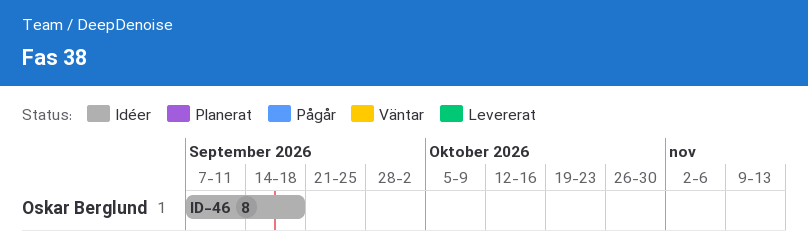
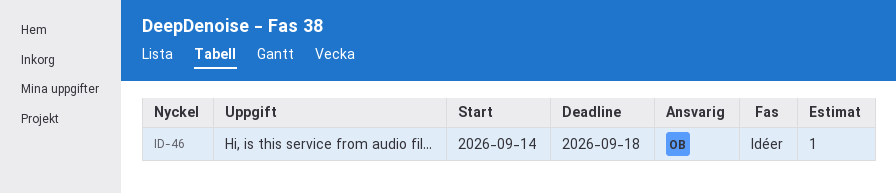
ID-46, estimate: 8 -> 1
ID-46, start: Sep 7 -> Sep 14

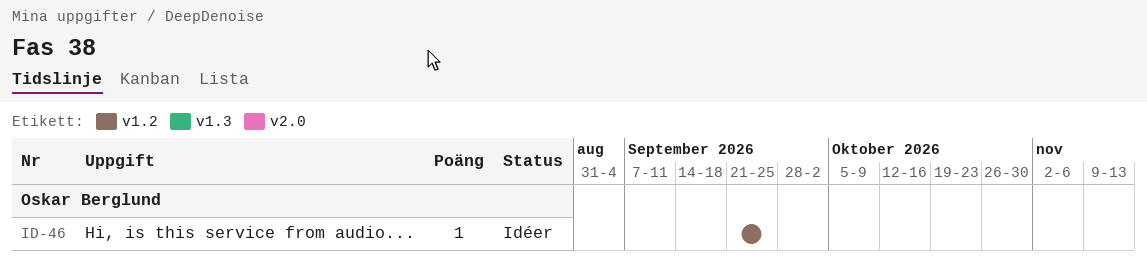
ID-46, start: Sep 14 -> Sep 21
ID-46, due: Sep 18 -> Sep 25

